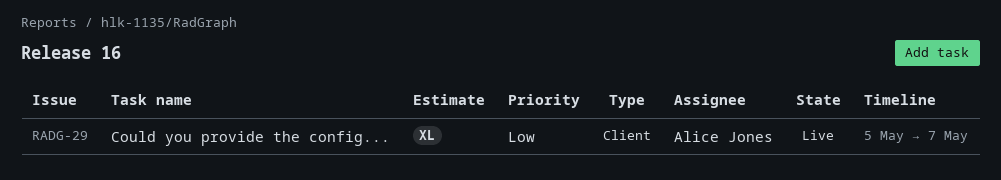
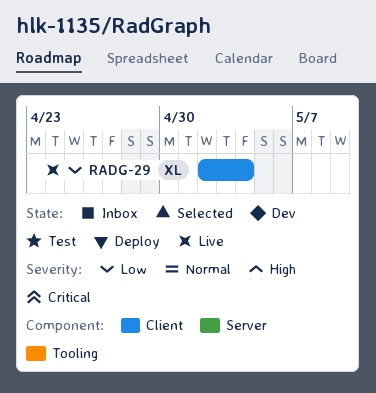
RADG-29, start: May 5 -> May 2
RADG-29, due: May 7 -> May 4

